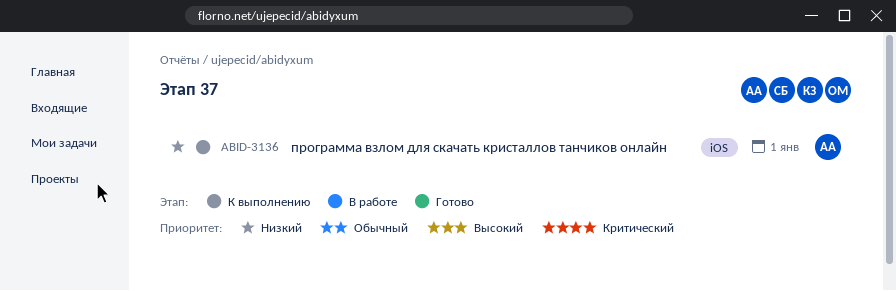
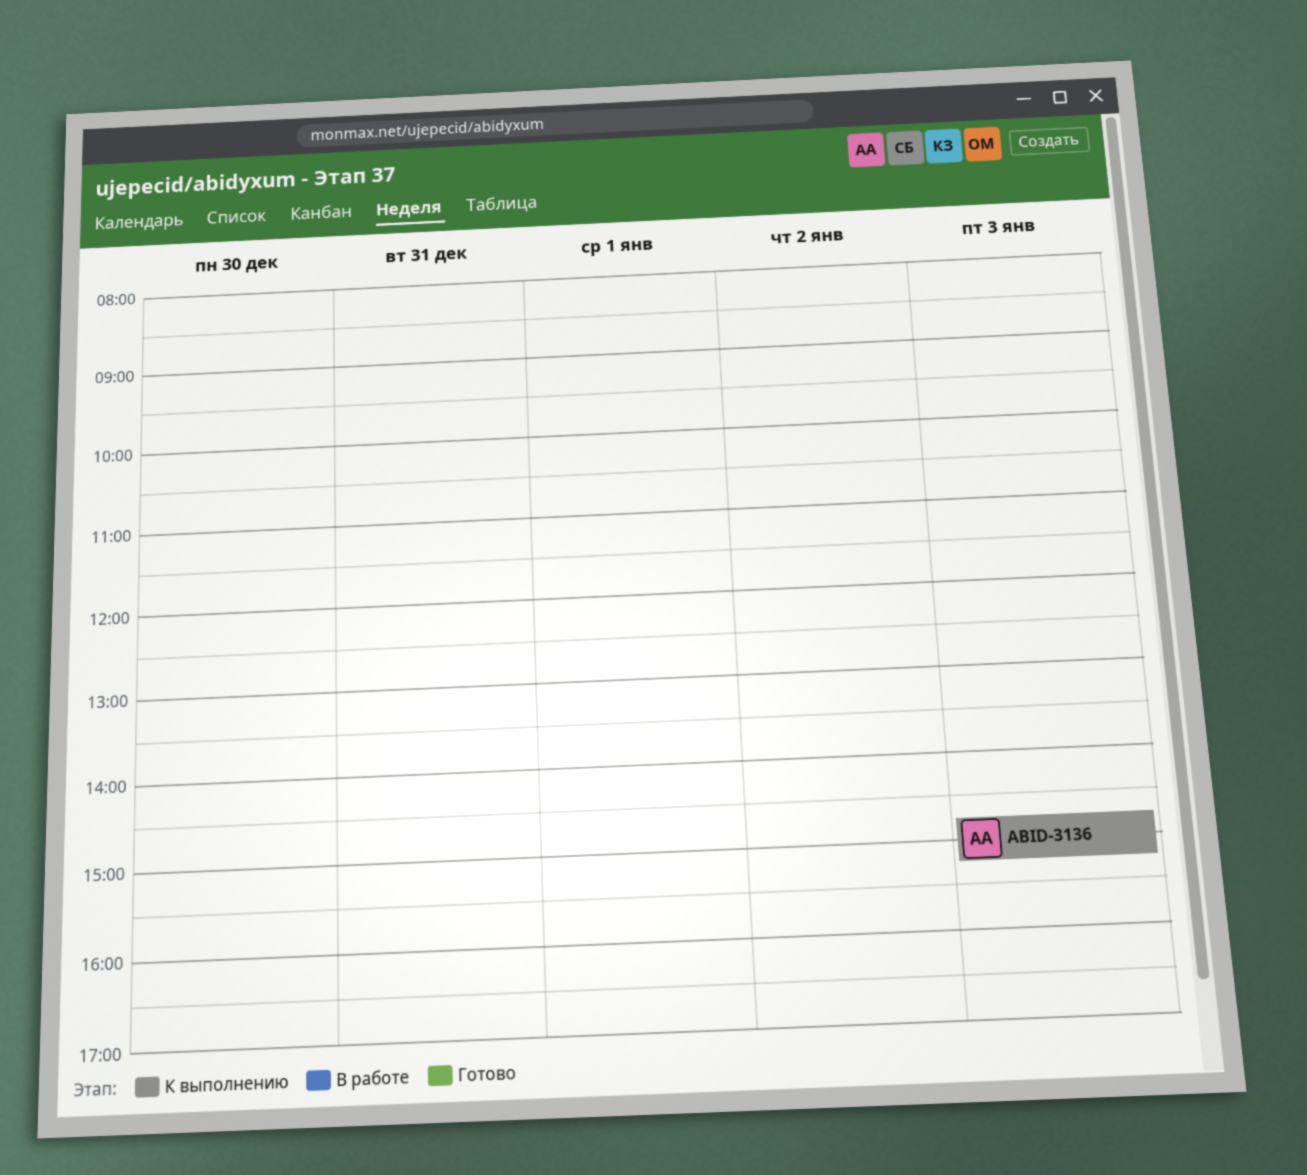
ABID-3136, day: Jan 1 -> Jan 3

